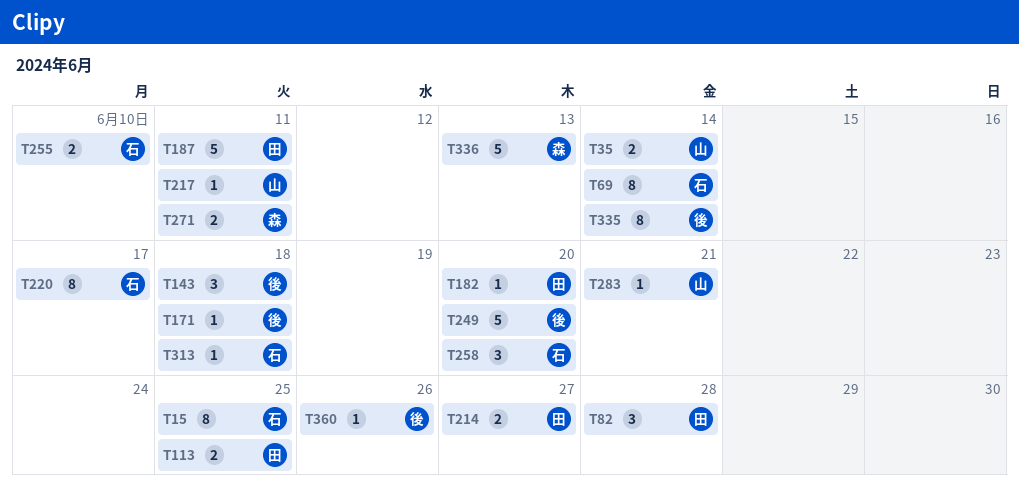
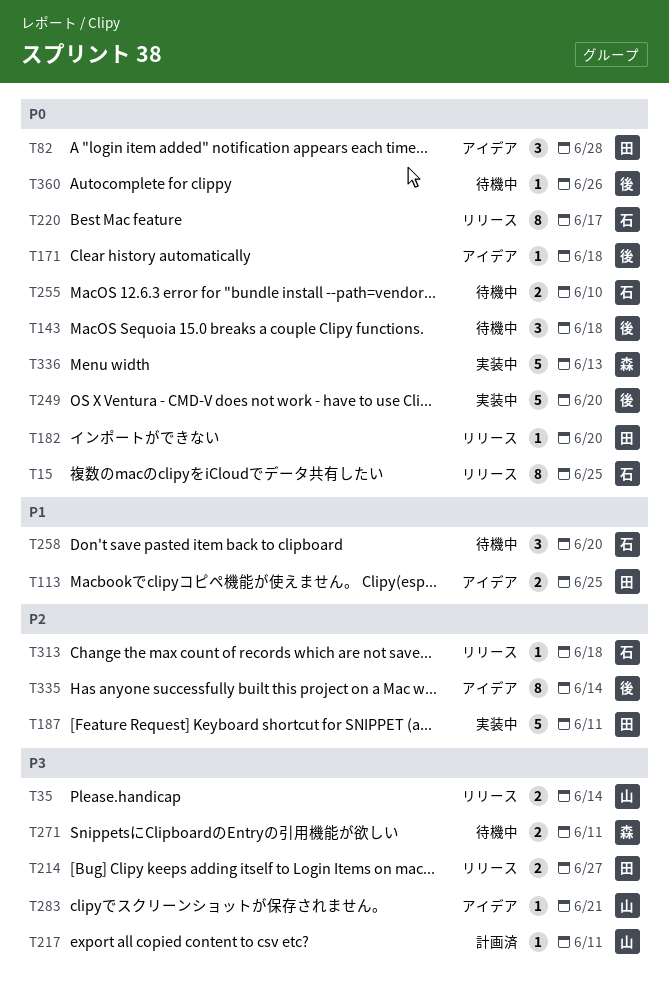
T69: present -> none

